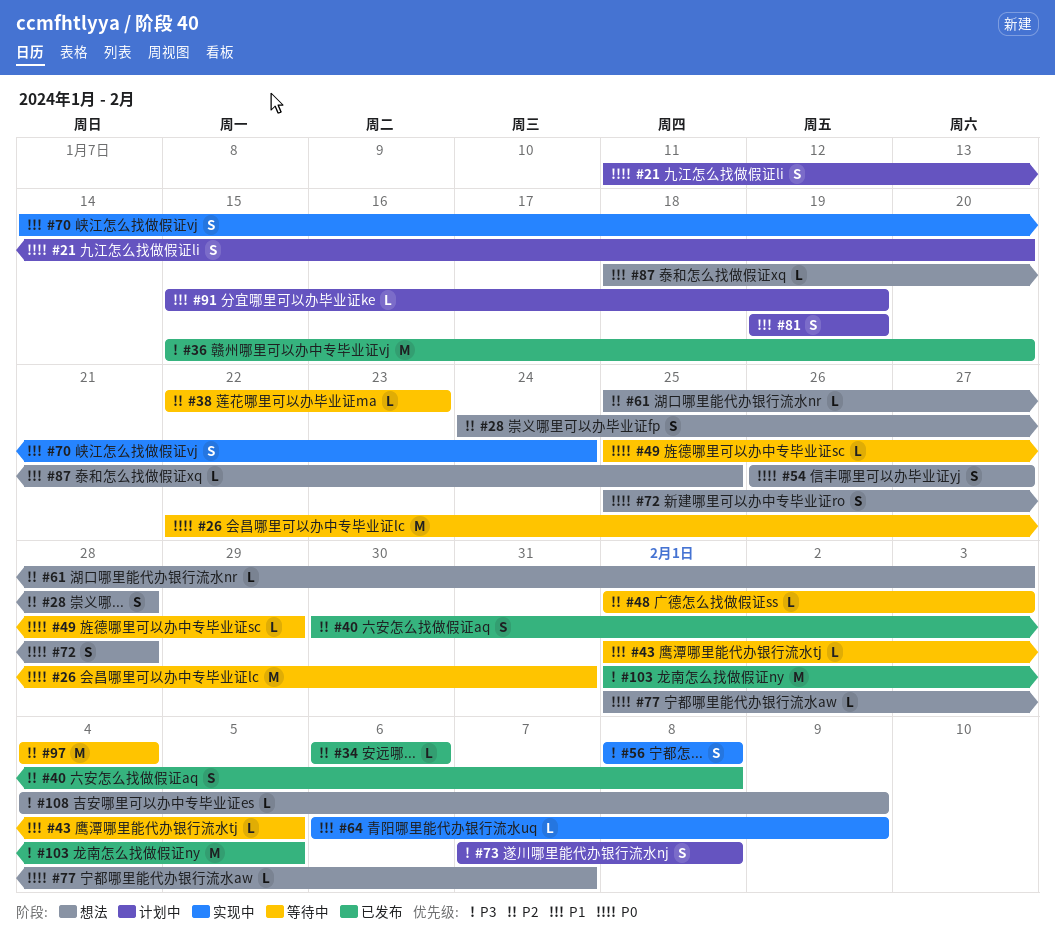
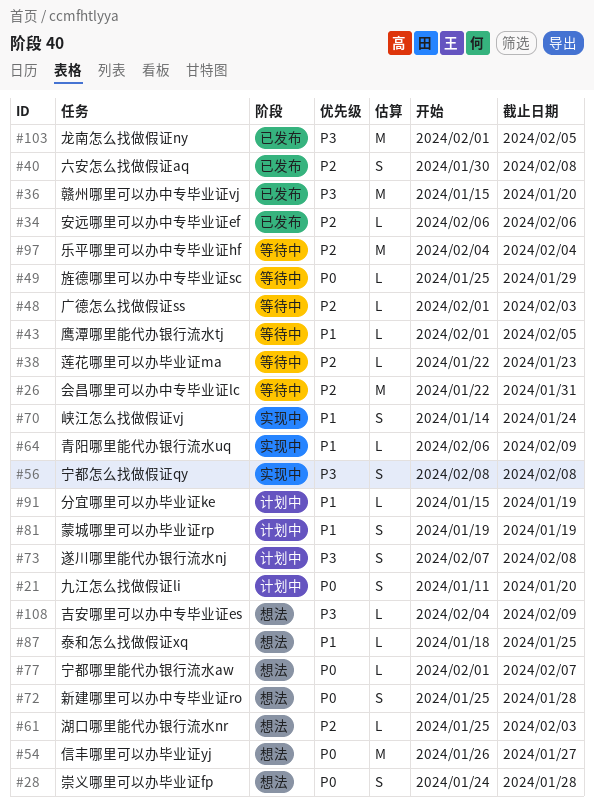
#26, priority: P0 -> P2
#28, priority: P2 -> P0
#54, estimate: S -> M

